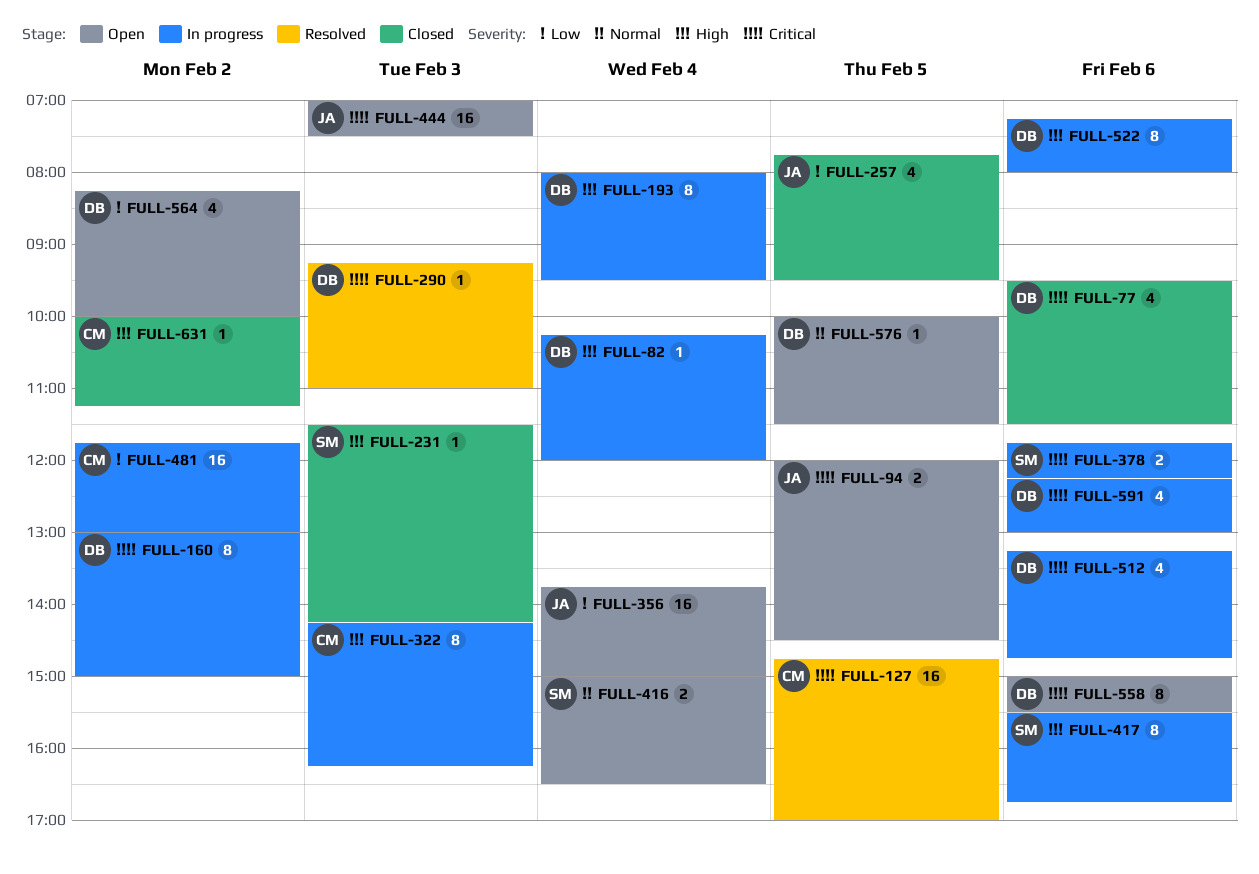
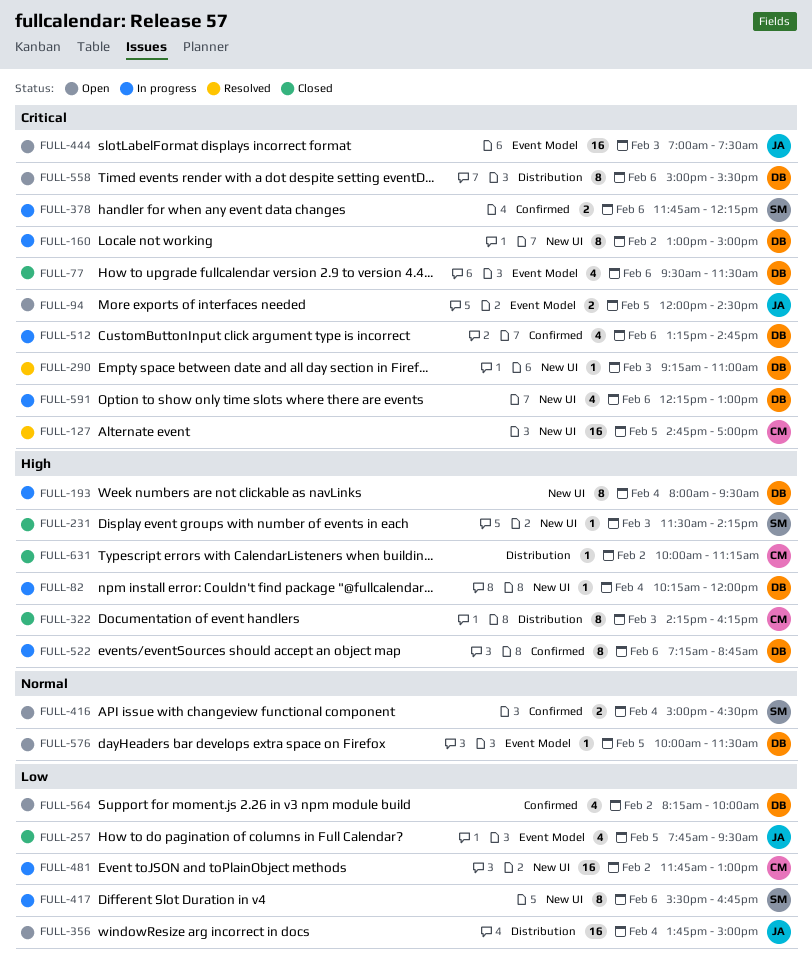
FULL-322, status: In progress -> Closed
FULL-417, priority: High -> Low
FULL-522, ends: 08:00 -> 08:45

